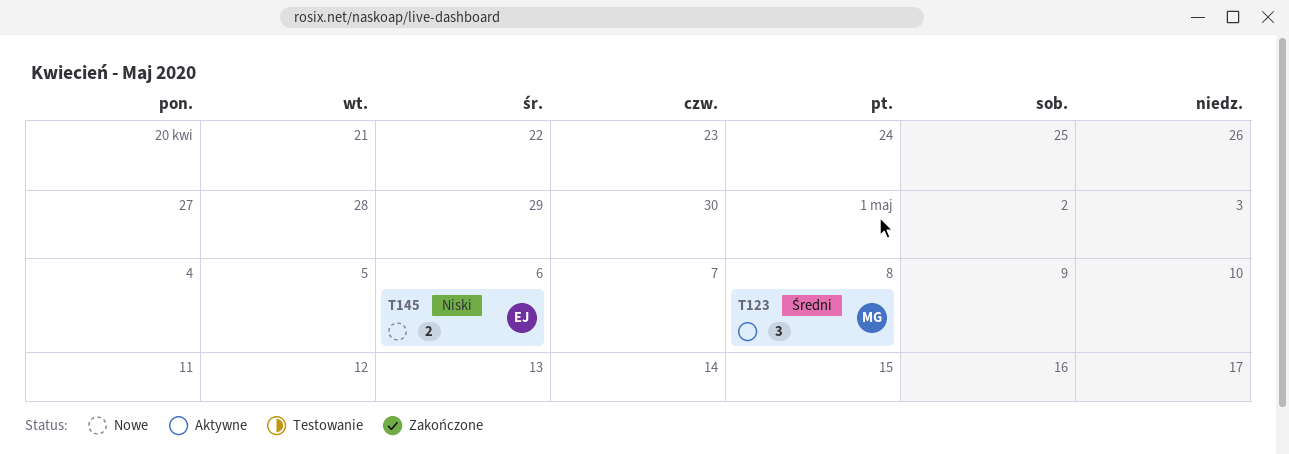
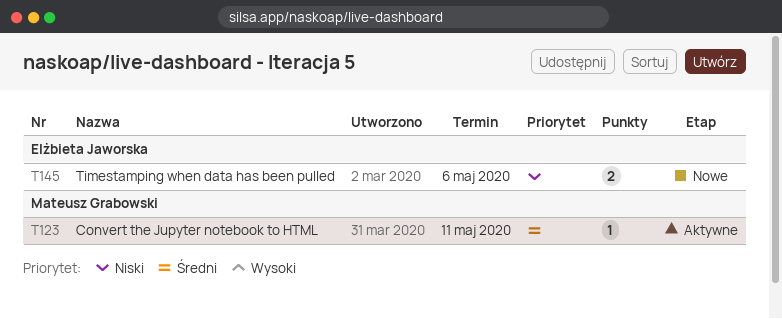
T123, estimate: 3 -> 1
T123, due: May 8 -> May 11

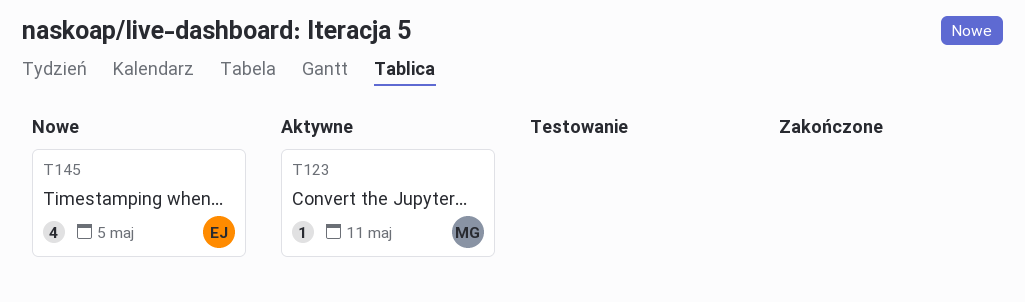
T145, estimate: 2 -> 4
T145, due: May 6 -> May 5

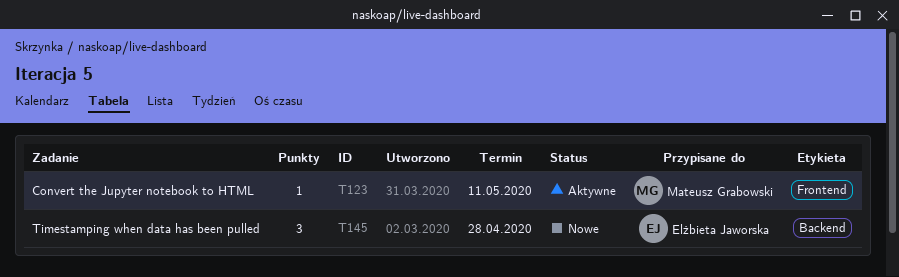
T145, estimate: 4 -> 3
T145, due: May 5 -> Apr 28

